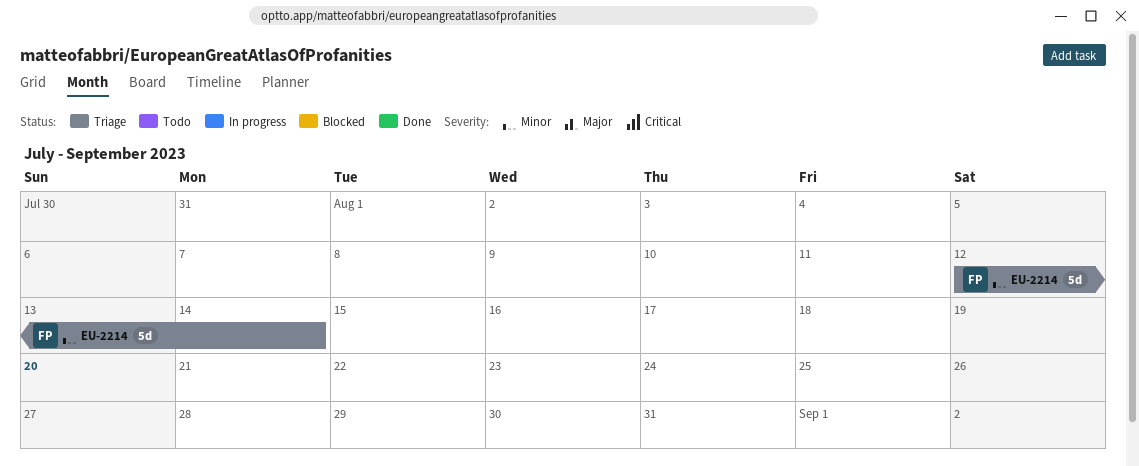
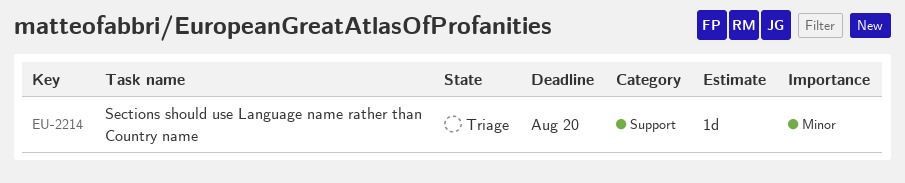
EU-2214, estimate: 5d -> 1d
EU-2214, due: Aug 14 -> Aug 20

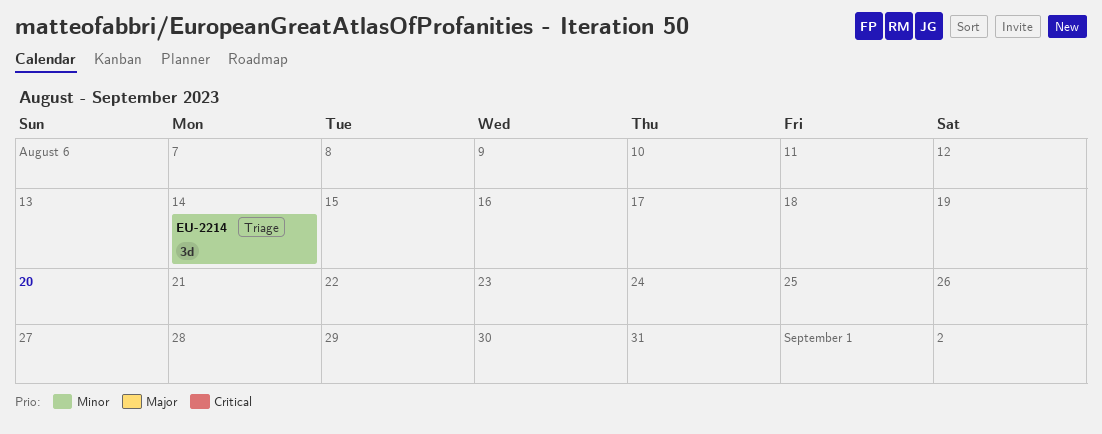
EU-2214, estimate: 1d -> 3d
EU-2214, due: Aug 20 -> Aug 14

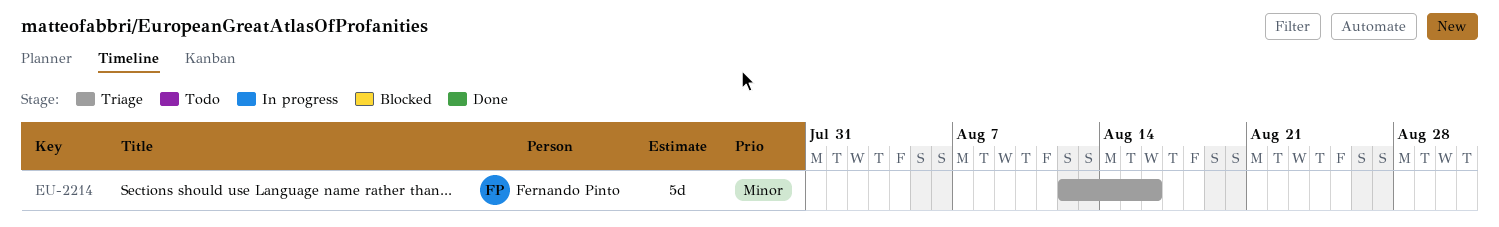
EU-2214, estimate: 3d -> 5d
EU-2214, due: Aug 14 -> Aug 16

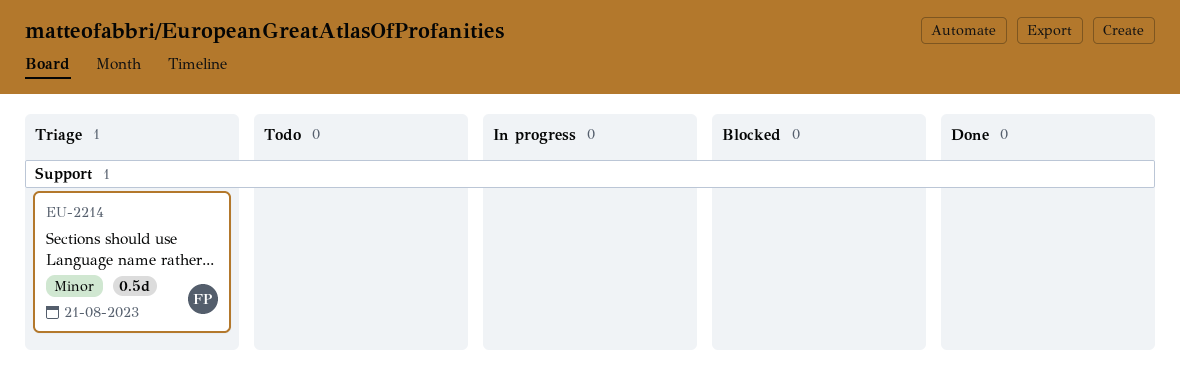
EU-2214, estimate: 5d -> 0.5d
EU-2214, due: Aug 16 -> Aug 21

